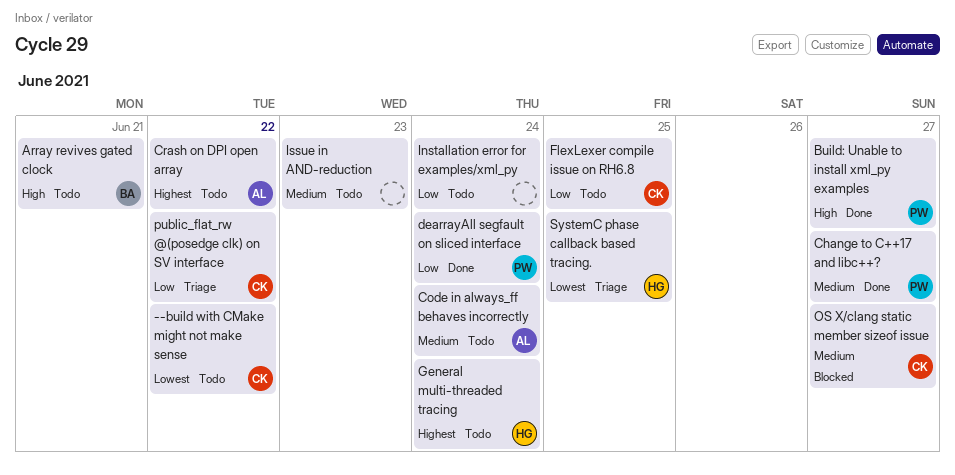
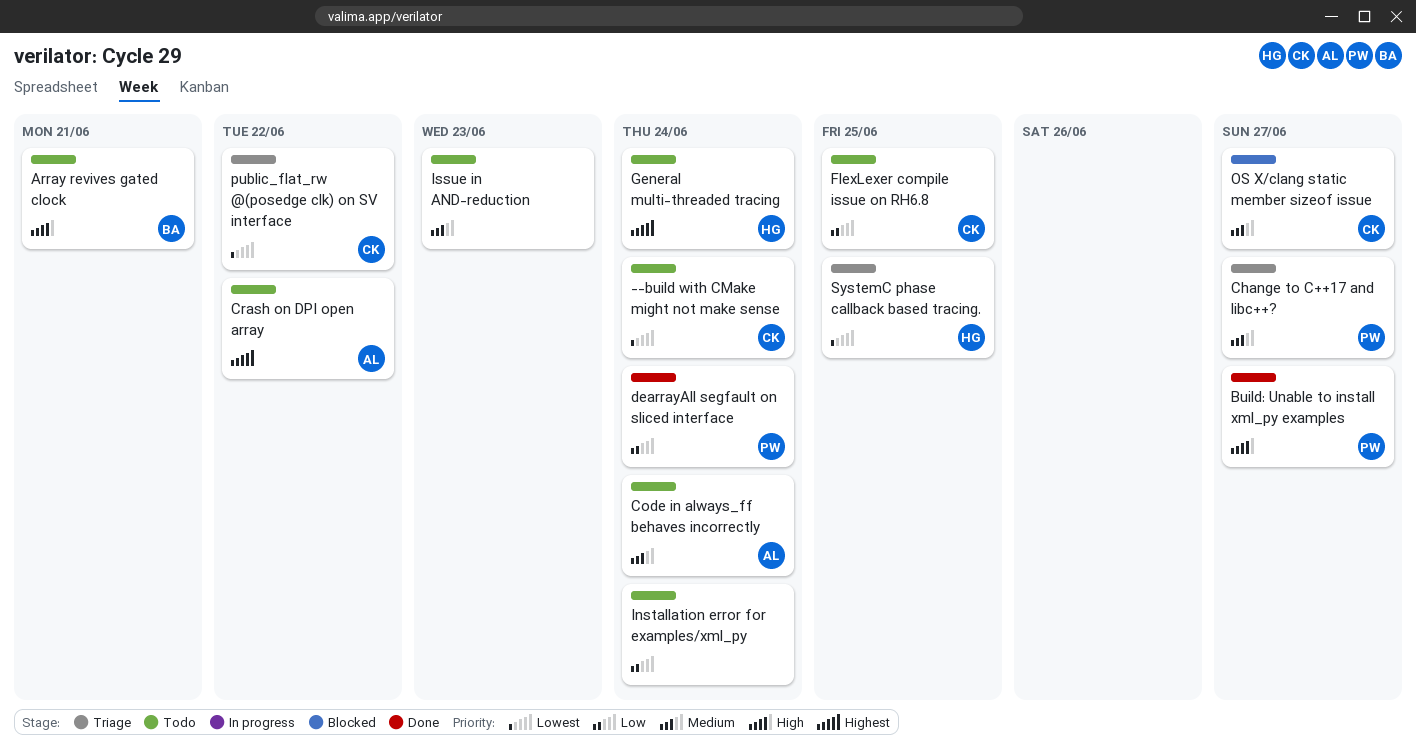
--build with CMake might not make sense, due: Jun 22 -> Jun 24
Change to C++17 and libc++?, status: Done -> Triage
public_flat_rw @(posedge clk) on SV interface, priority: Low -> Lowest

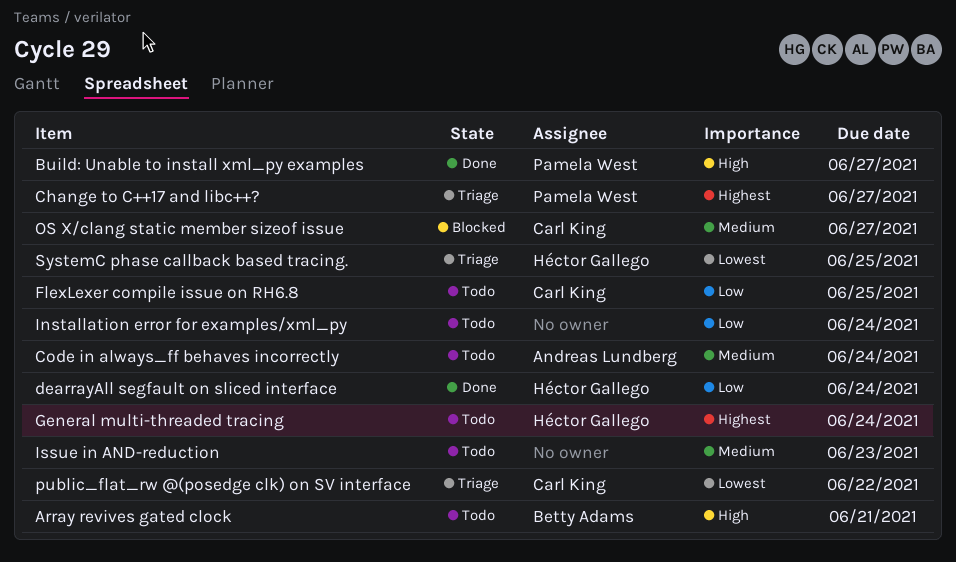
--build with CMake might not make sense: present -> none
Change to C++17 and libc++?, priority: Medium -> Highest
Crash on DPI open array: present -> none
dearrayAll segfault on sliced interface, owner: Pamela West -> Héctor Gallego

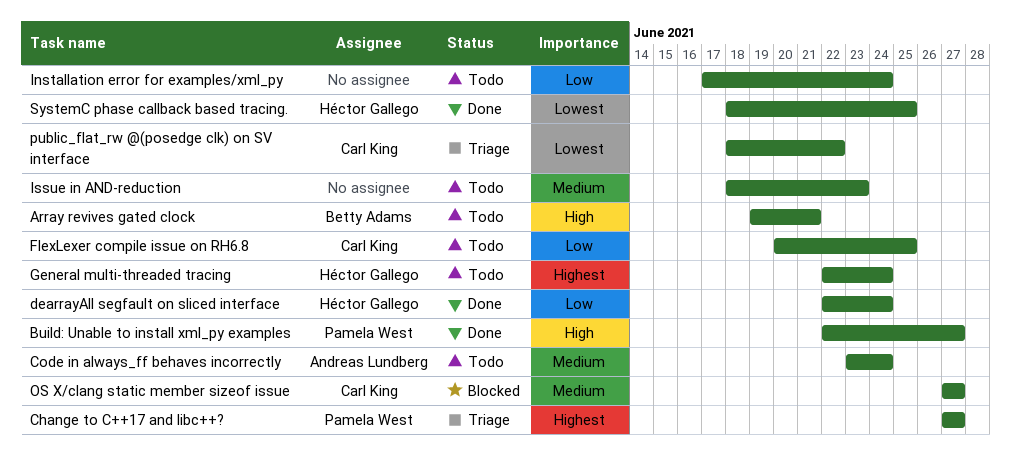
SystemC phase callback based tracing., status: Triage -> Done

